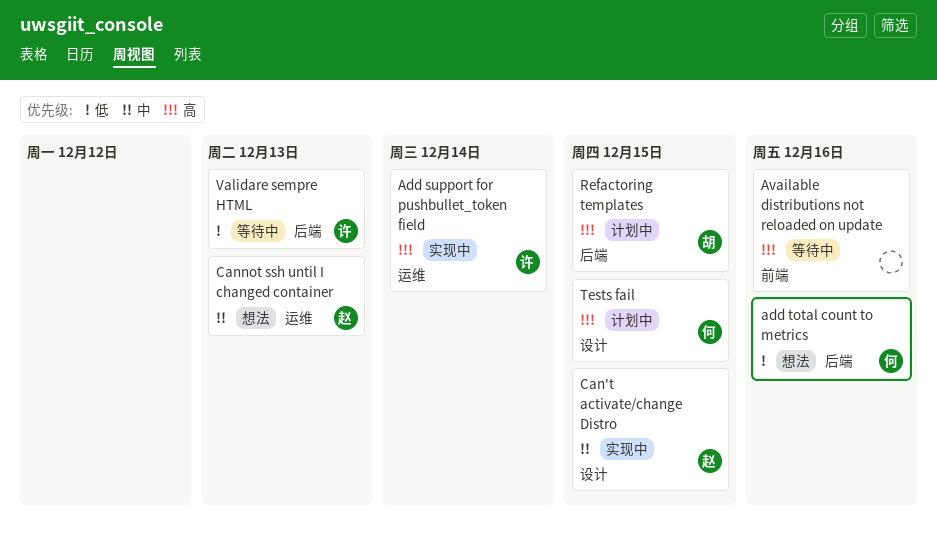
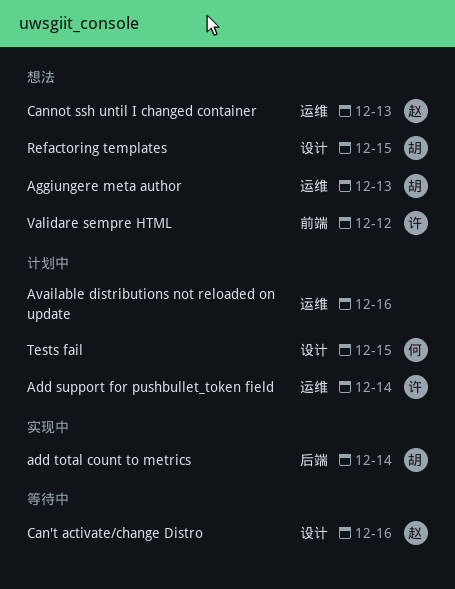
Add support for pushbullet_token field, status: 实现中 -> 计划中
add total count to metrics, status: 想法 -> 实现中
add total count to metrics, owner: 何 -> 胡
add total count to metrics, due: Dec 16 -> Dec 14
Aggiungere meta author: none -> present
Available distributions not reloaded on update, status: 等待中 -> 计划中
Available distributions not reloaded on update, label: 前端 -> 运维
Can't activate/change Distro, status: 实现中 -> 等待中
Can't activate/change Distro, due: Dec 15 -> Dec 16
Refactoring templates, status: 计划中 -> 想法
Refactoring templates, label: 后端 -> 设计
Validare sempre HTML, status: 等待中 -> 想法
Validare sempre HTML, label: 后端 -> 前端
Validare sempre HTML, due: Dec 13 -> Dec 12

